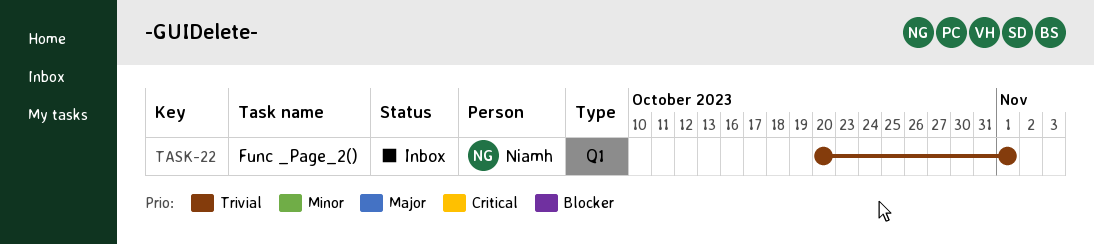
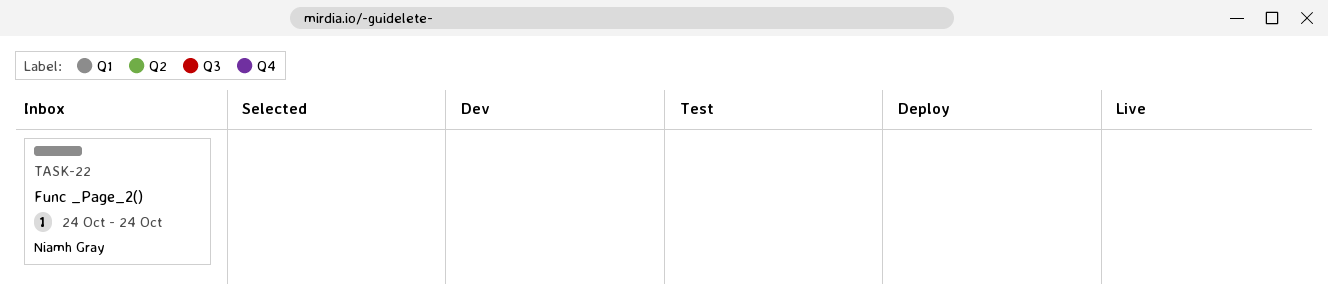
TASK-22, start: Oct 20 -> Oct 24
TASK-22, due: Nov 1 -> Oct 24

